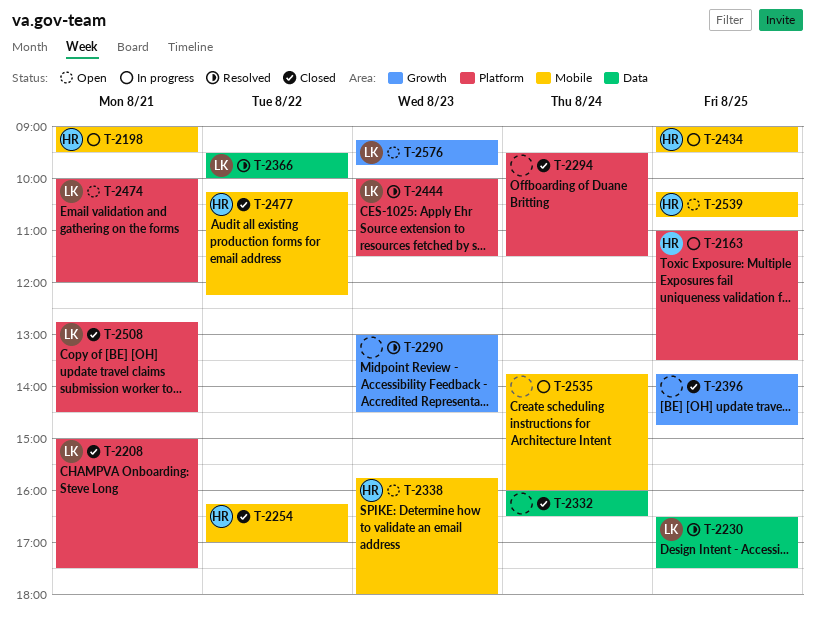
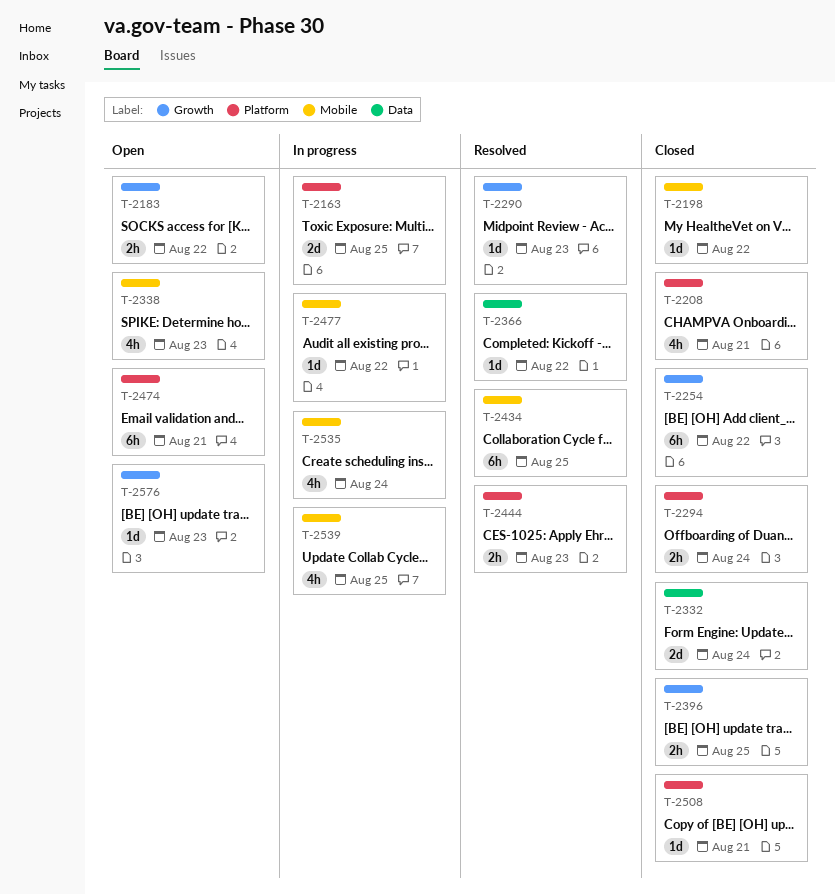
T-2183: none -> present
T-2198, status: In progress -> Closed
T-2198, day: Aug 21 -> Aug 22
T-2230: present -> none
T-2254, label: Mobile -> Growth
T-2434, status: In progress -> Resolved
T-2477, status: Closed -> In progress
T-2539, status: Open -> In progress

